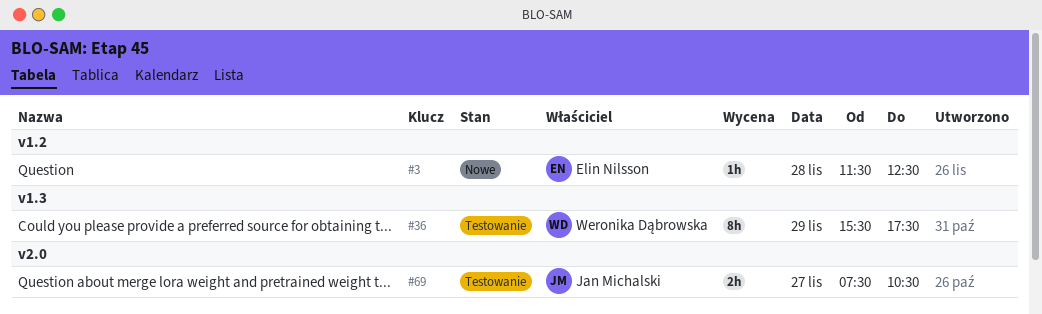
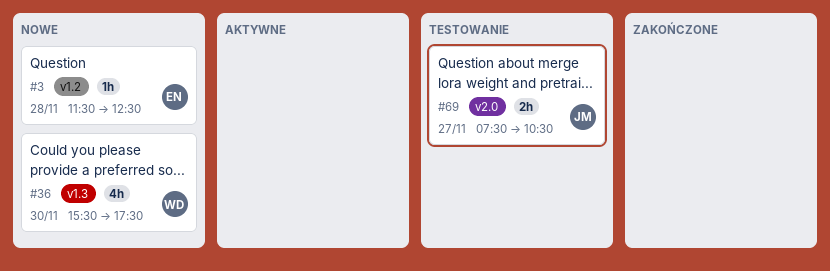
#36, status: Testowanie -> Nowe
#36, estimate: 8h -> 4h
#36, day: Nov 29 -> Nov 30

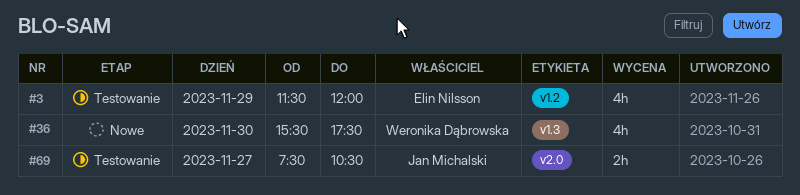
#3, status: Nowe -> Testowanie
#3, estimate: 1h -> 4h
#3, day: Nov 28 -> Nov 29
#3, ends: 12:30 -> 12:00

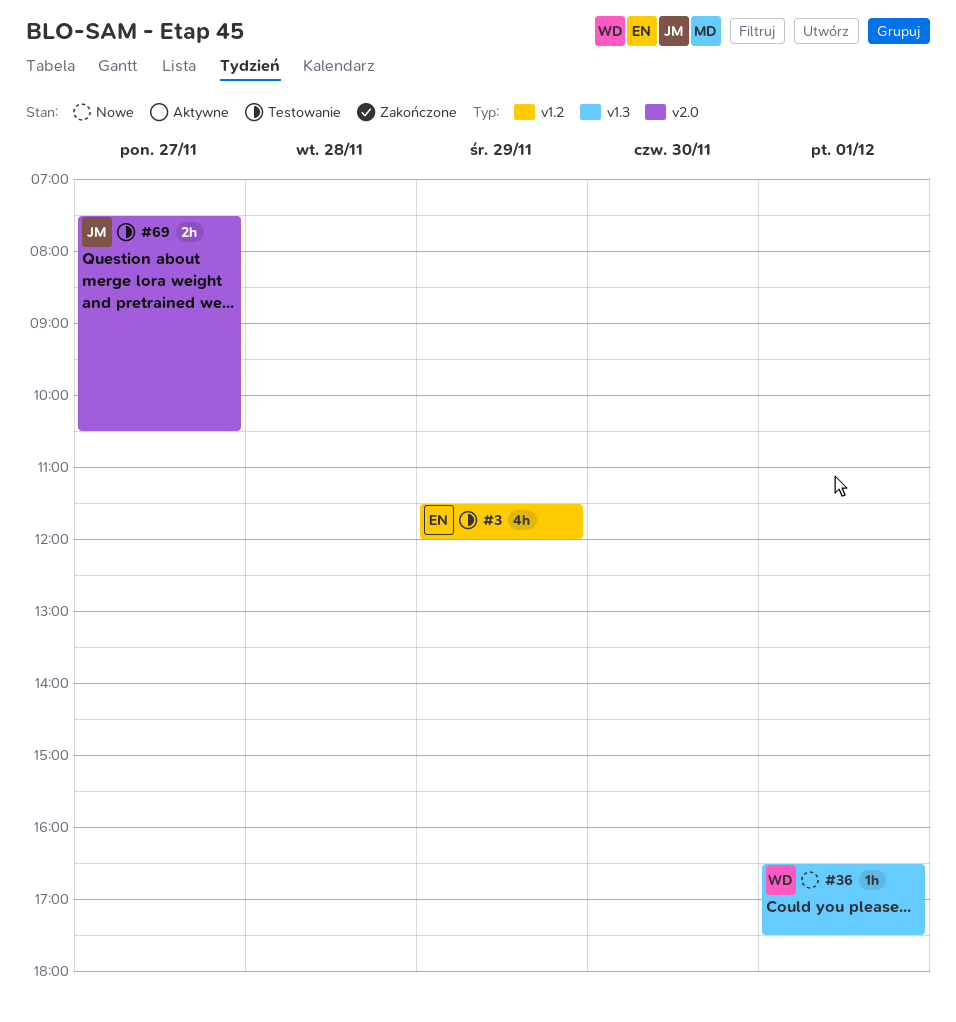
#36, estimate: 4h -> 1h
#36, day: Nov 30 -> Dec 1
#36, begins: 15:30 -> 16:30

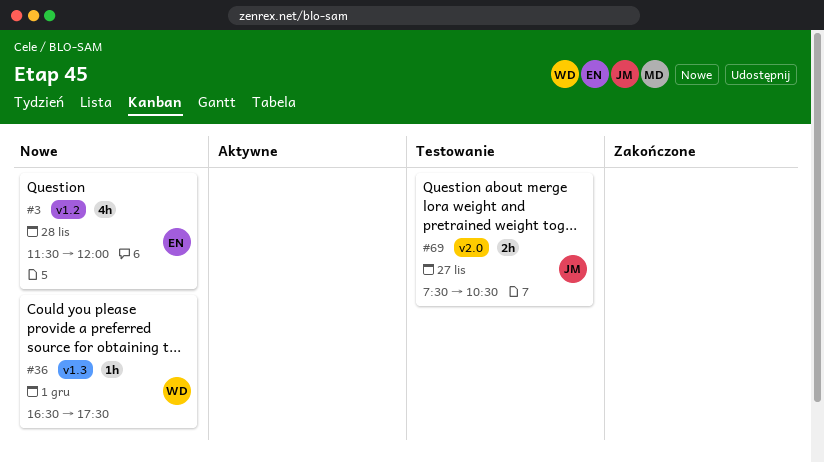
#3, status: Testowanie -> Nowe
#3, day: Nov 29 -> Nov 28

